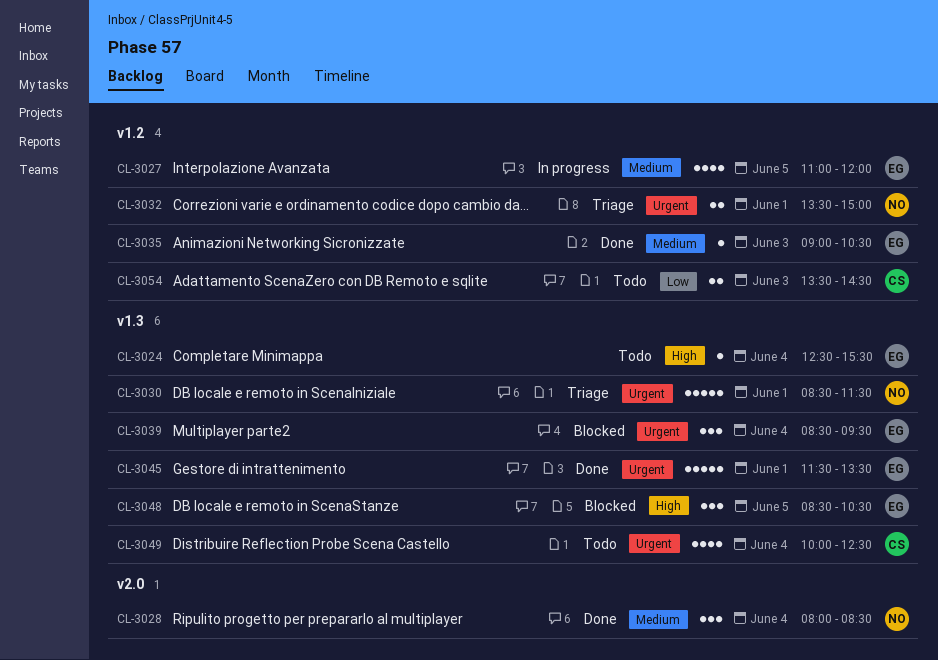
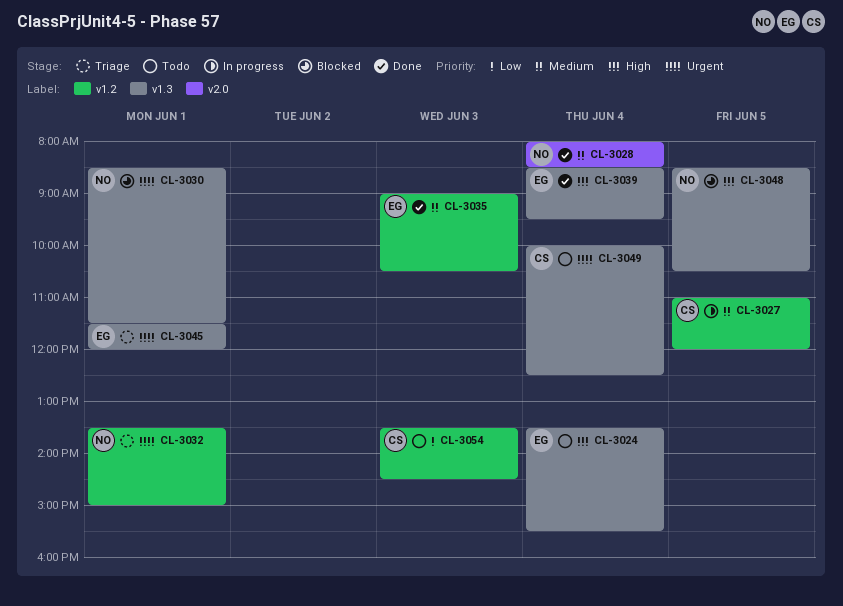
CL-3024, begins: 12:30 -> 13:30
CL-3027, owner: EG -> CS
CL-3030, status: Triage -> Blocked
CL-3039, status: Blocked -> Done
CL-3039, priority: Urgent -> High
CL-3045, status: Done -> Triage
CL-3045, ends: 13:30 -> 12:00
CL-3048, owner: EG -> NO

